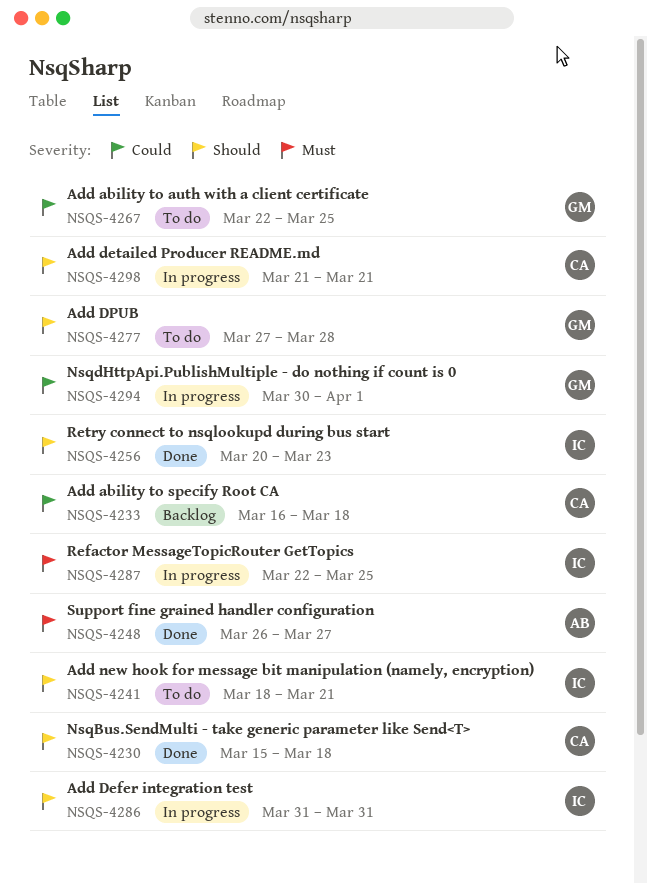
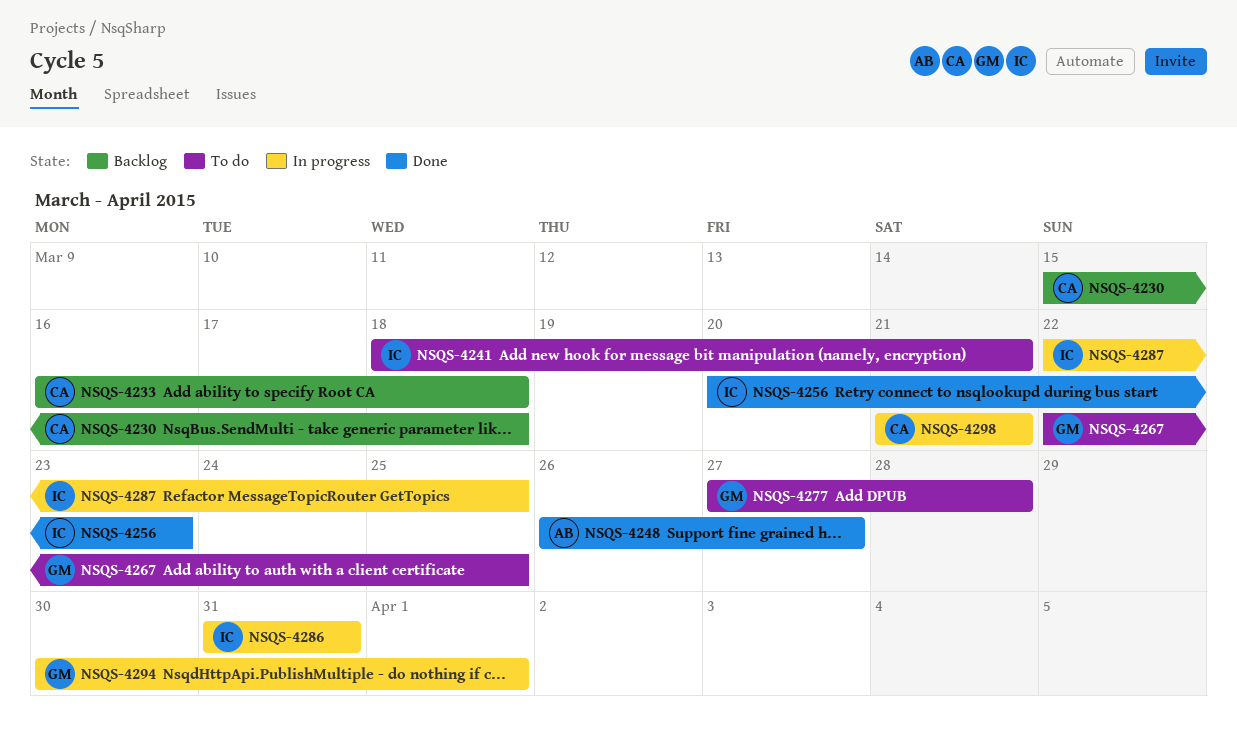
NSQS-4230, status: Done -> Backlog

